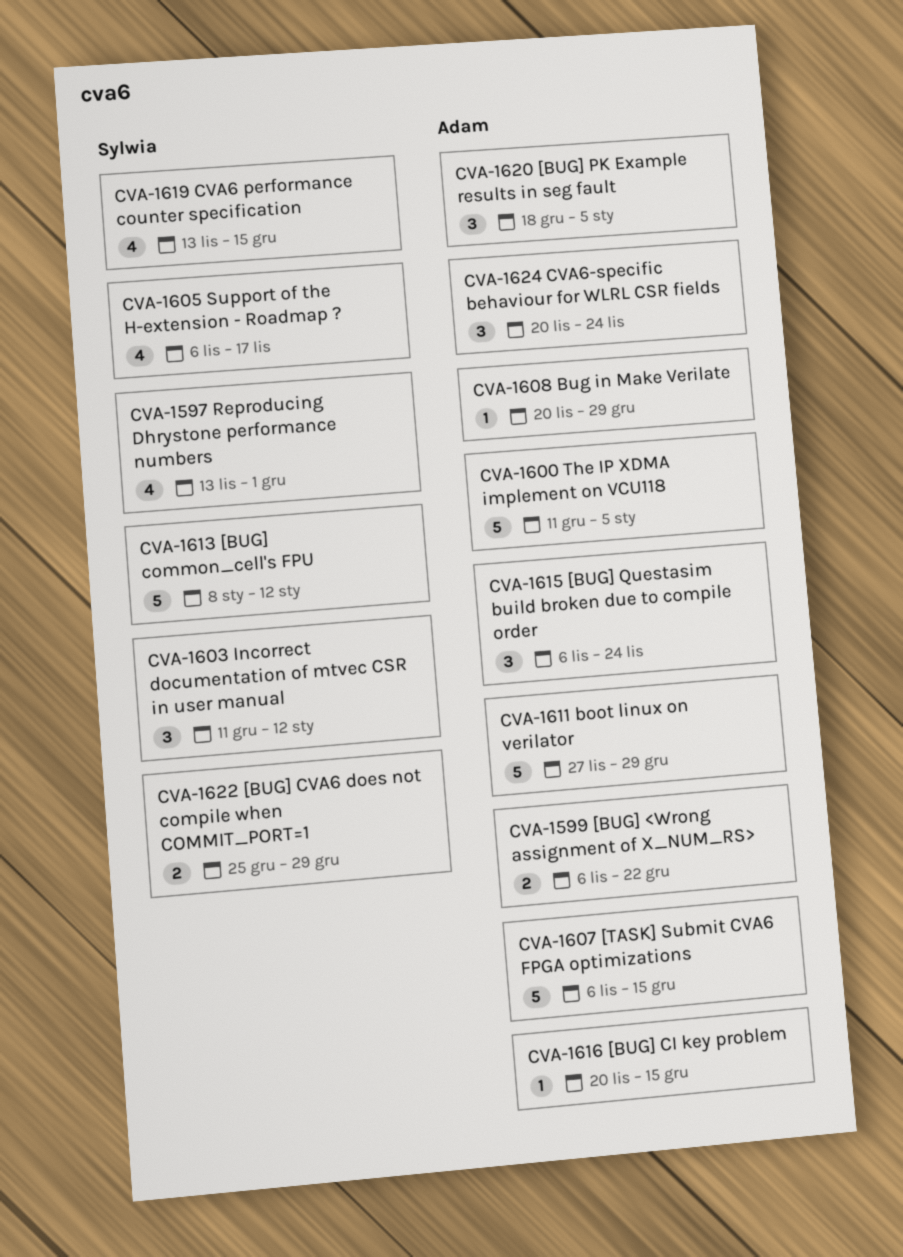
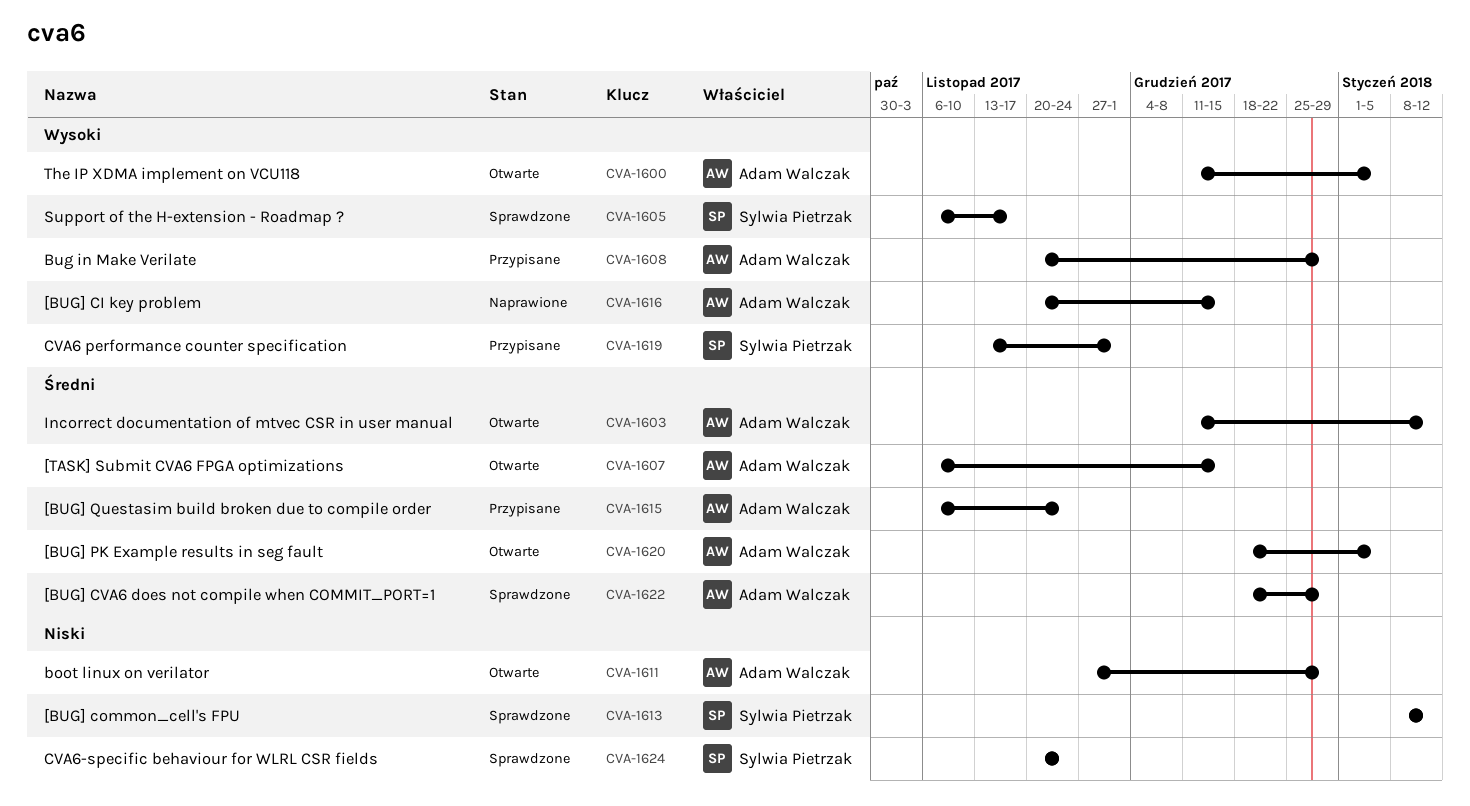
CVA-1597: present -> none
CVA-1599: present -> none
CVA-1603, owner: Sylwia Pietrzak -> Adam Walczak
CVA-1619, due: Dec 15 -> Dec 1
CVA-1622, owner: Sylwia Pietrzak -> Adam Walczak
CVA-1622, start: Dec 25 -> Dec 18
CVA-1624, owner: Adam Walczak -> Sylwia Pietrzak

